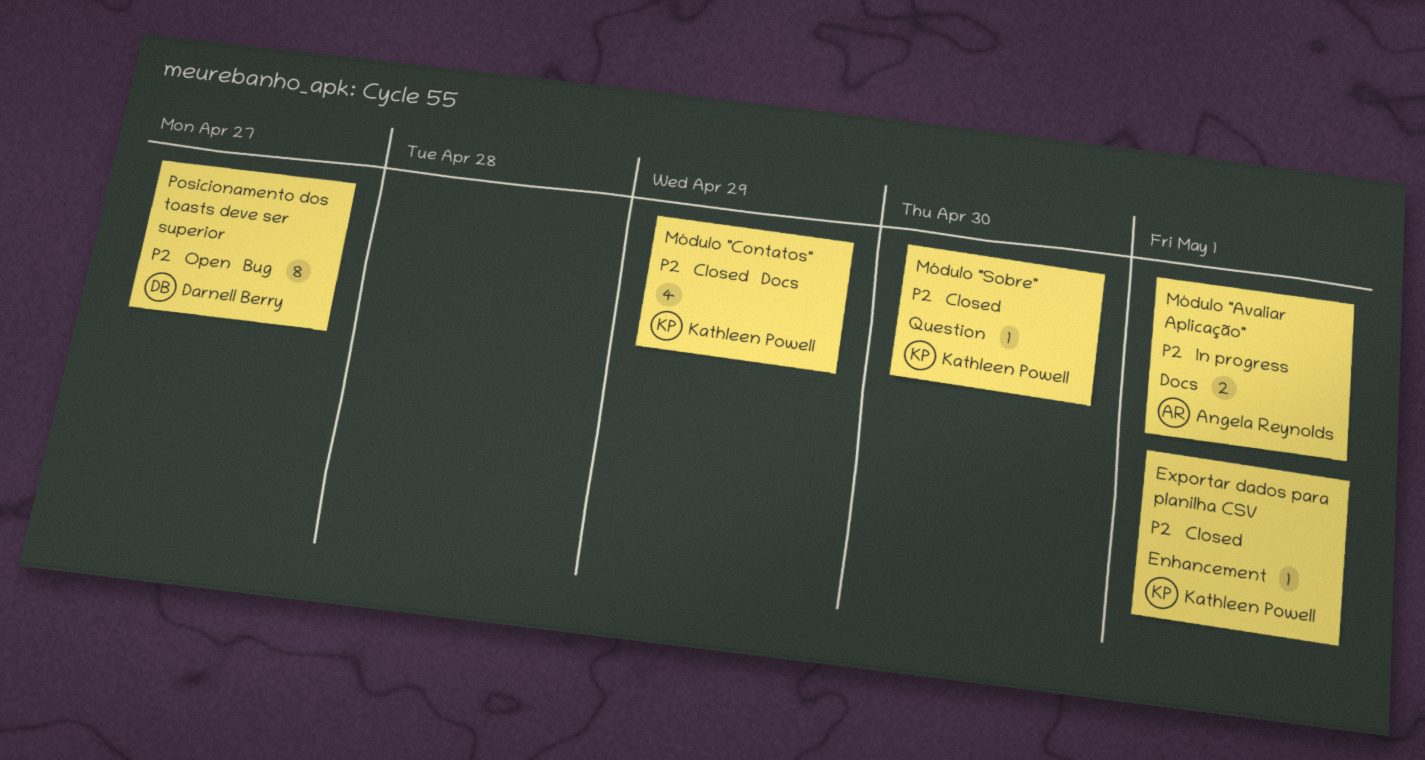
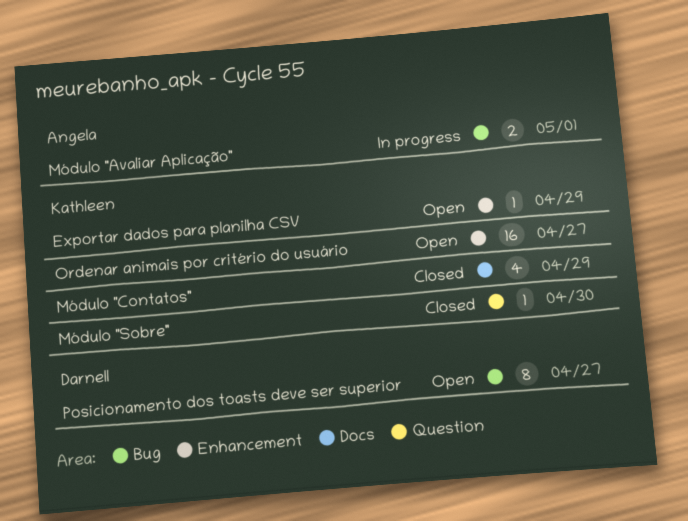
Exportar dados para planilha CSV, status: Closed -> Open
Exportar dados para planilha CSV, due: May 1 -> Apr 29
Módulo "Avaliar Aplicação", label: Docs -> Bug
Ordenar animais por critério do usuário: none -> present

